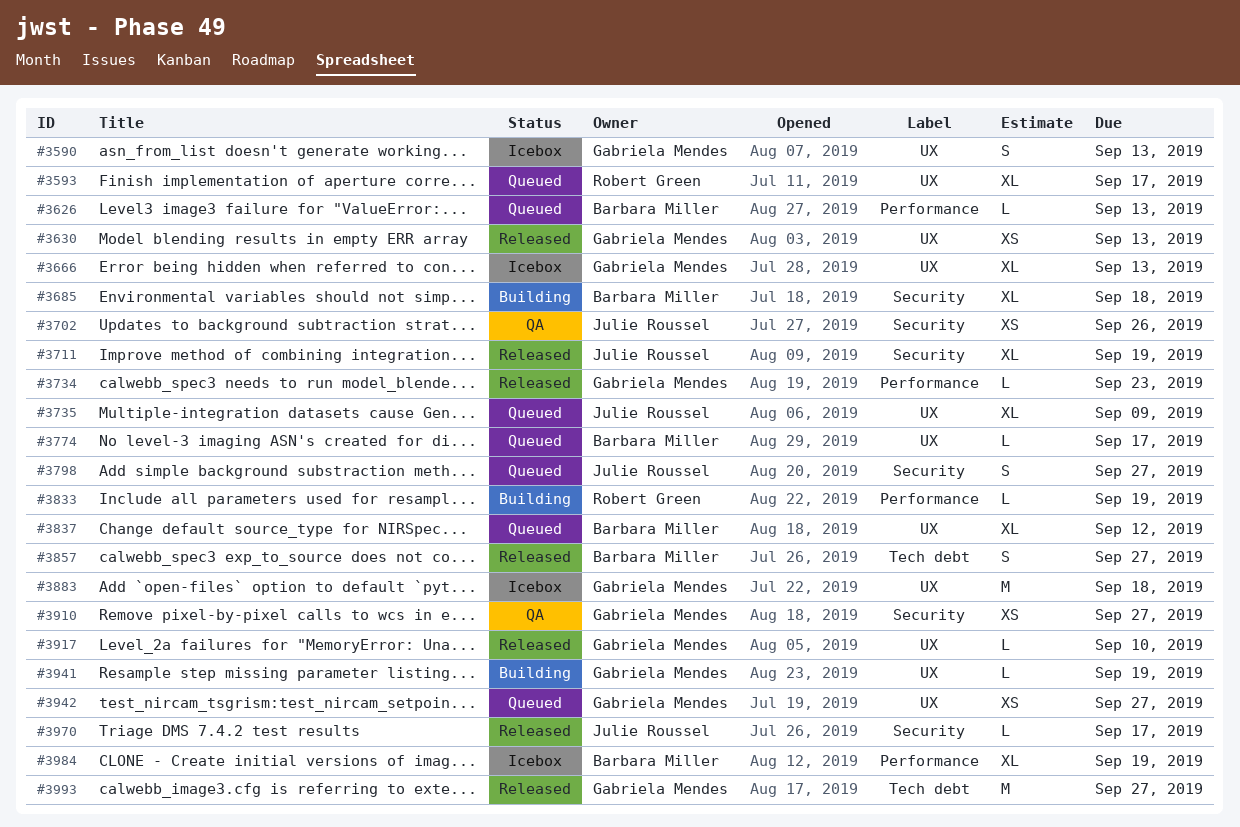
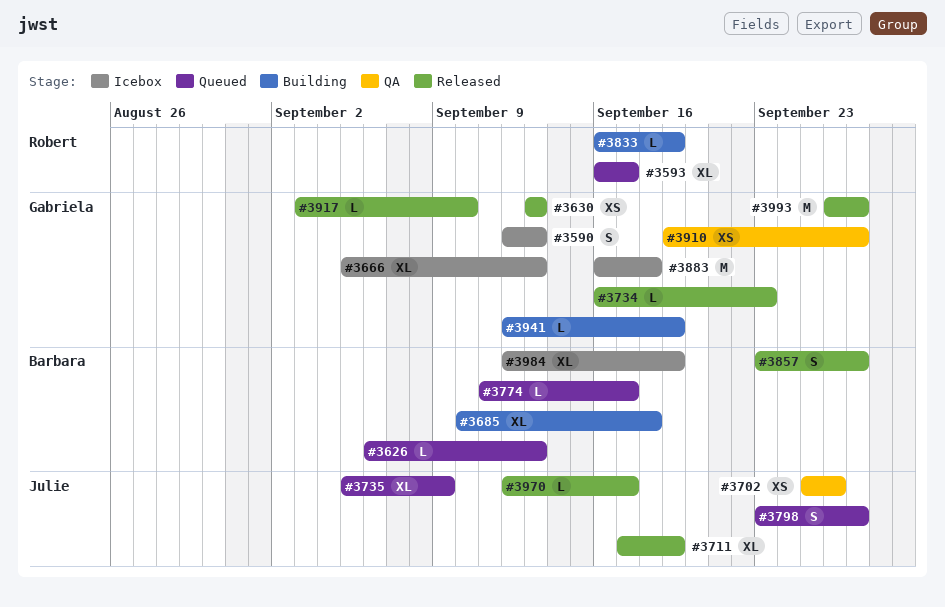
#3837: present -> none
#3942: present -> none

